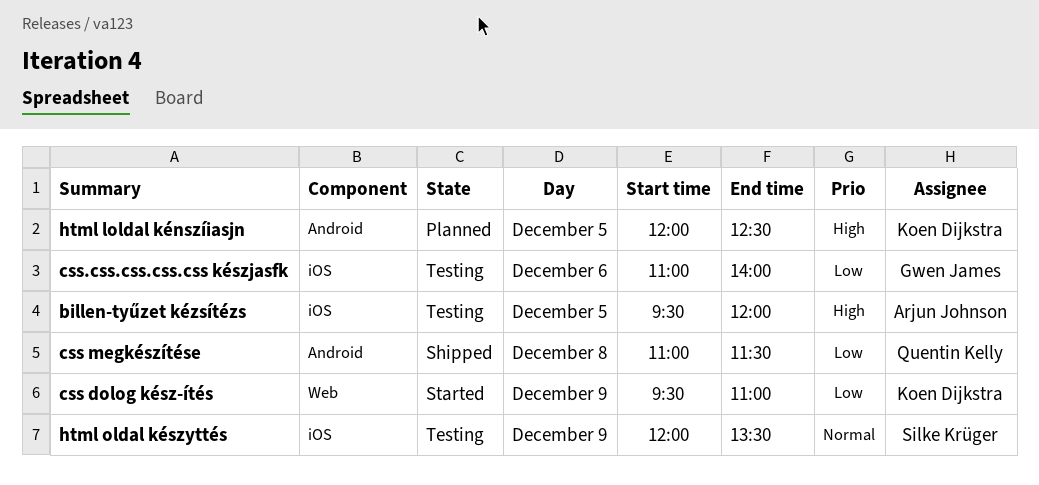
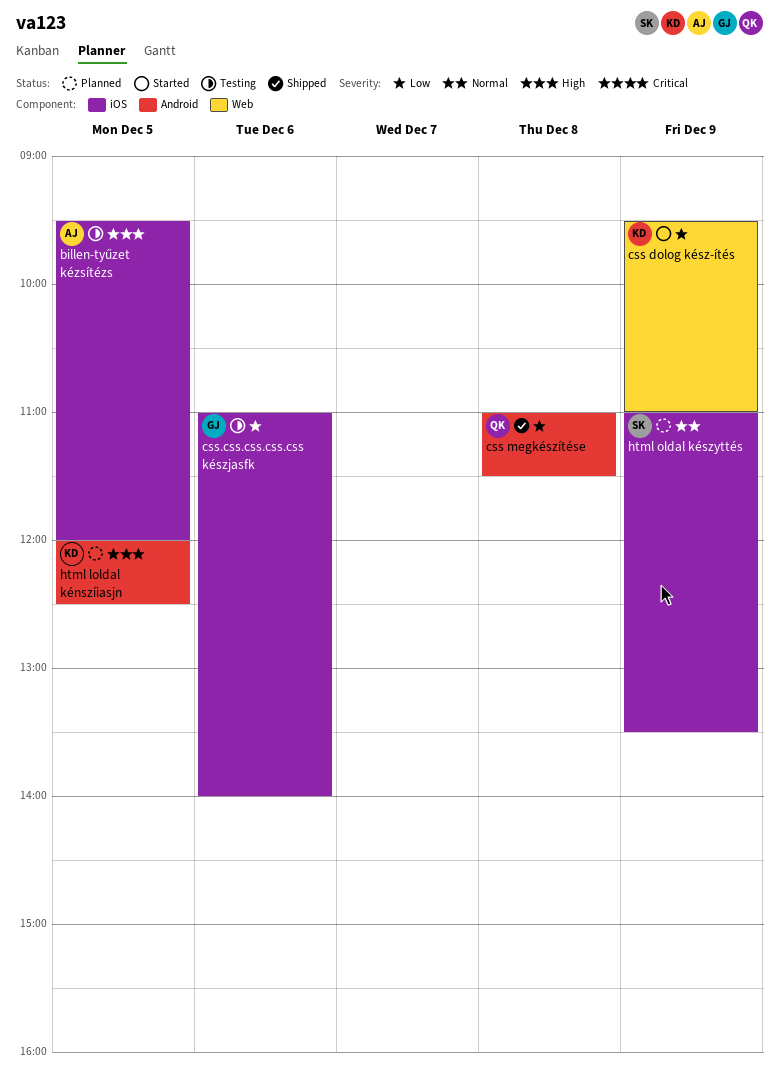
html oldal készyttés, status: Testing -> Planned
html oldal készyttés, begins: 12:00 -> 11:00

